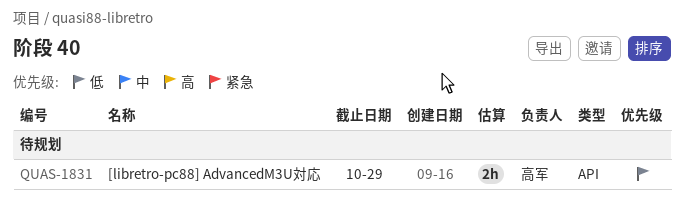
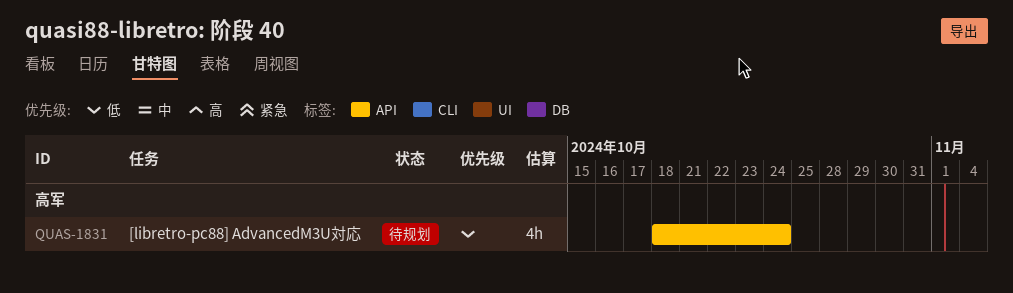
QUAS-1831, estimate: 2h -> 4h
QUAS-1831, due: Oct 29 -> Oct 24

